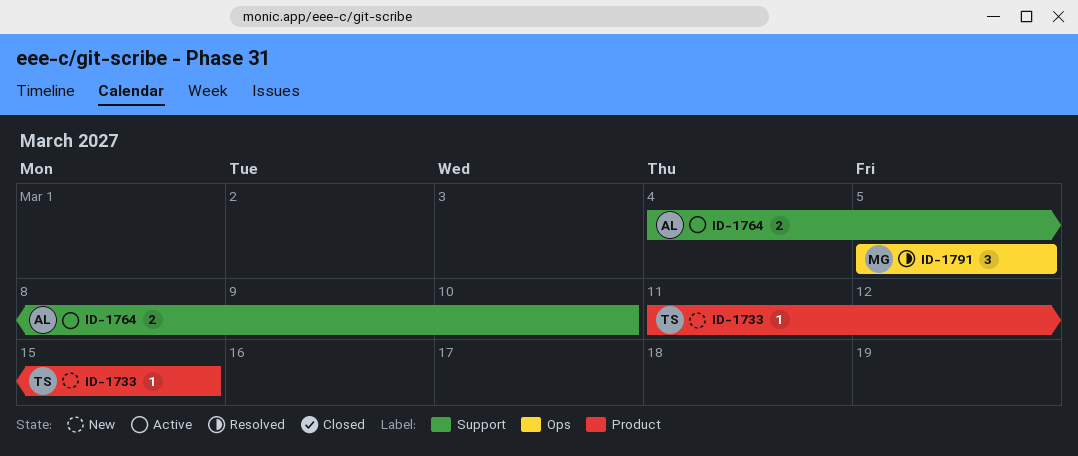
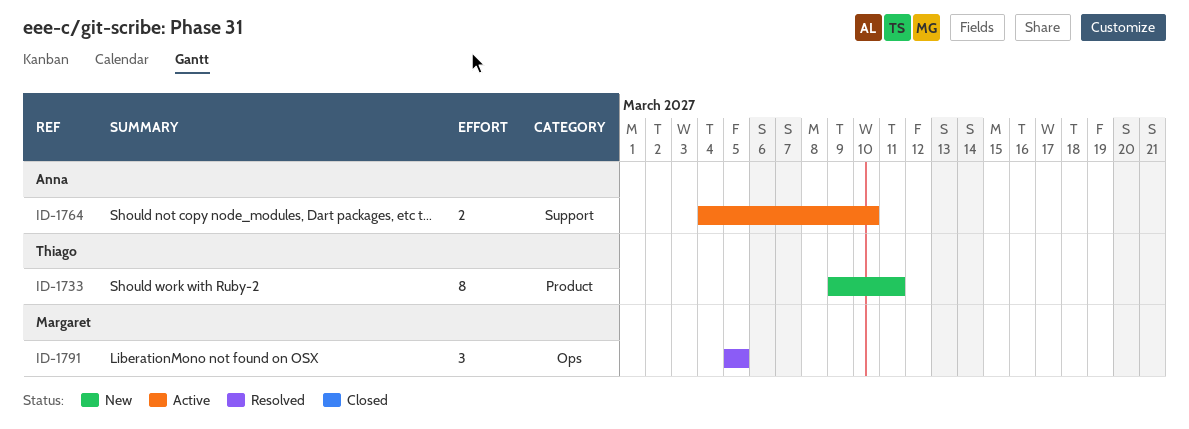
ID-1733, estimate: 1 -> 8
ID-1733, start: Mar 11 -> Mar 9
ID-1733, due: Mar 15 -> Mar 11

